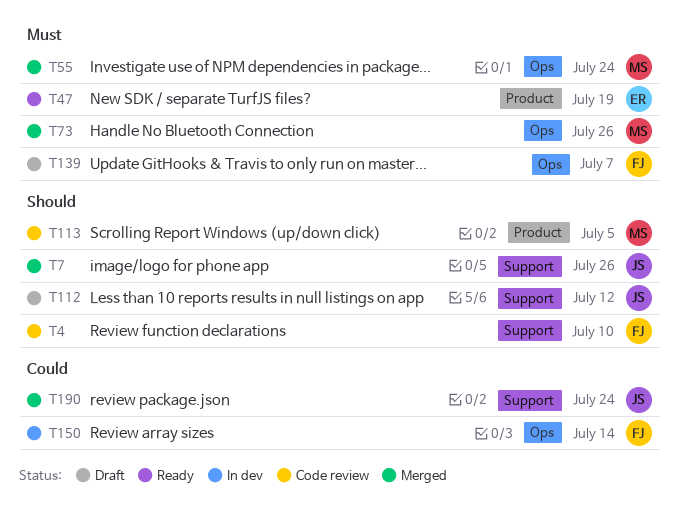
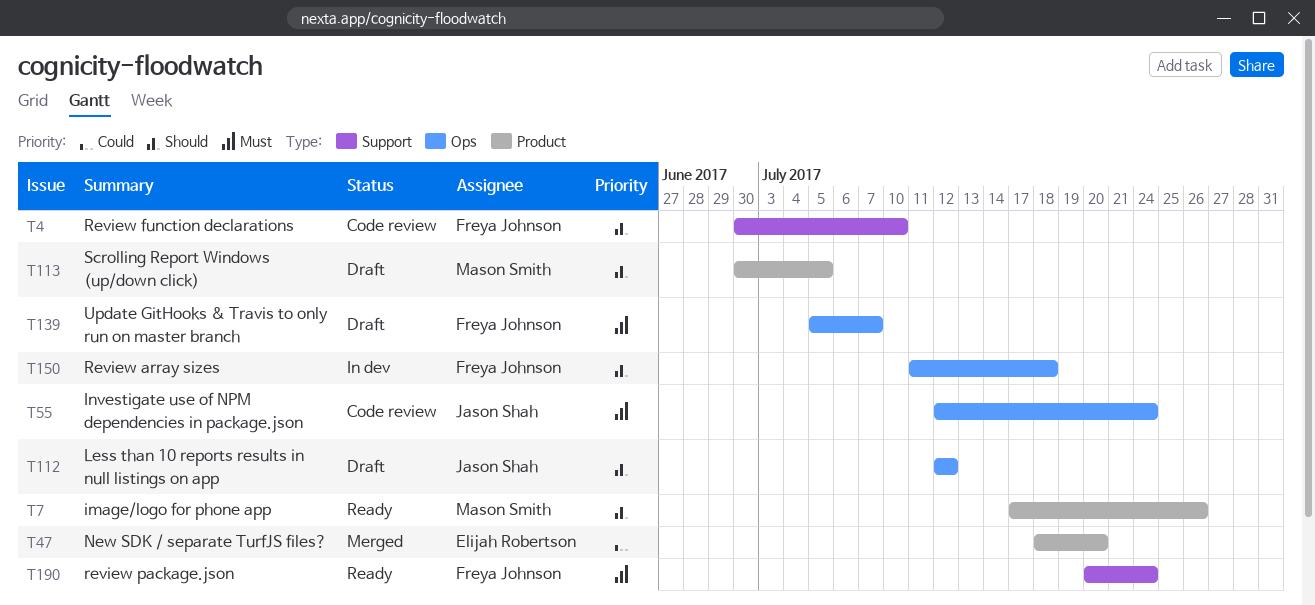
T7, status: Merged -> Ready
T7, owner: Jason Shah -> Mason Smith
T7, label: Support -> Product
T47, status: Ready -> Merged
T47, priority: Must -> Could
T47, due: Jul 19 -> Jul 20
T55, status: Merged -> Code review
T55, owner: Mason Smith -> Jason Shah
T73: present -> none
T112, label: Support -> Ops
T113, status: Code review -> Draft
T150, priority: Could -> Should
T150, due: Jul 14 -> Jul 18
T190, status: Merged -> Ready
T190, owner: Jason Shah -> Freya Johnson
T190, priority: Could -> Must

